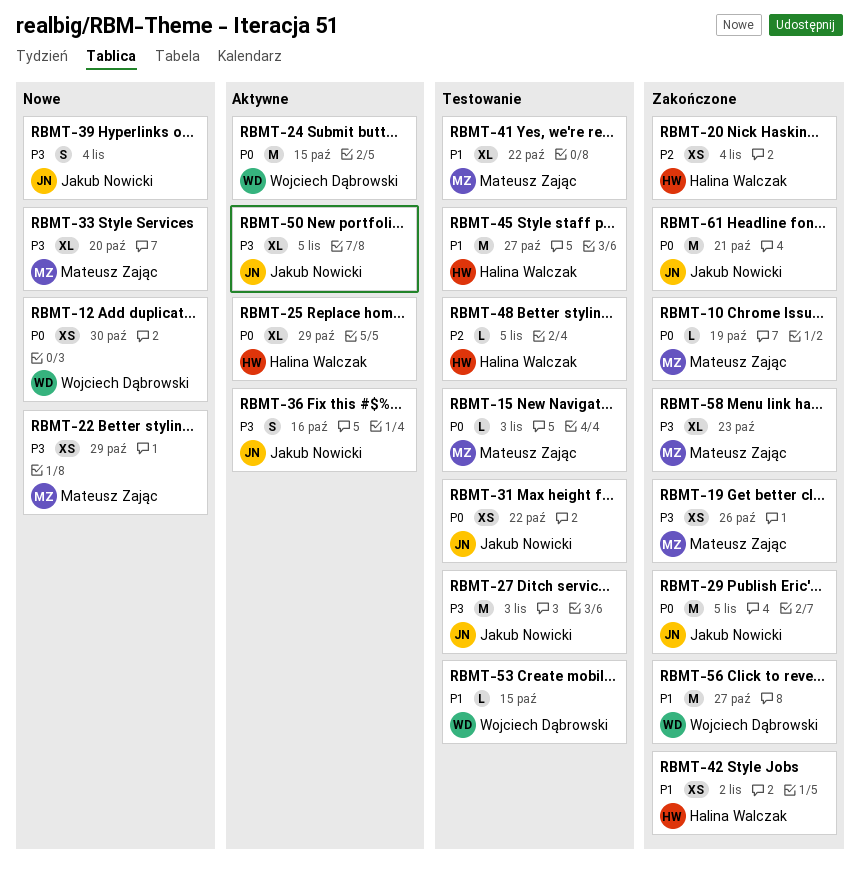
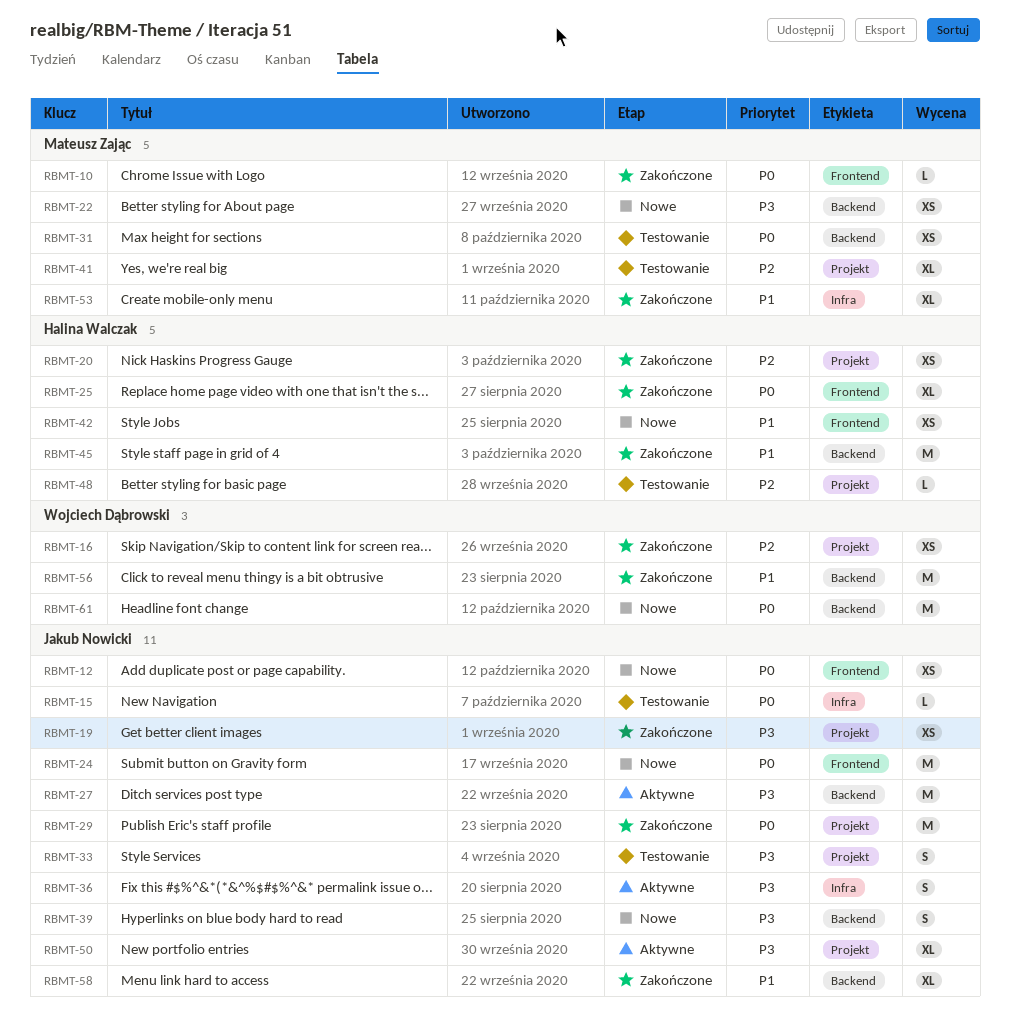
RBMT-12, owner: Wojciech Dąbrowski -> Jakub Nowicki
RBMT-15, owner: Mateusz Zając -> Jakub Nowicki
RBMT-16: none -> present
RBMT-19, owner: Mateusz Zając -> Jakub Nowicki
RBMT-24, status: Aktywne -> Nowe
RBMT-24, owner: Wojciech Dąbrowski -> Jakub Nowicki
RBMT-25, status: Aktywne -> Zakończone
RBMT-27, status: Testowanie -> Aktywne
RBMT-31, owner: Jakub Nowicki -> Mateusz Zając
RBMT-33, status: Nowe -> Testowanie
RBMT-33, owner: Mateusz Zając -> Jakub Nowicki
RBMT-33, estimate: XL -> S
RBMT-41, priority: P1 -> P2
RBMT-42, status: Zakończone -> Nowe
RBMT-45, status: Testowanie -> Zakończone
RBMT-53, status: Testowanie -> Zakończone
RBMT-53, owner: Wojciech Dąbrowski -> Mateusz Zając
RBMT-53, estimate: L -> XL
RBMT-58, owner: Mateusz Zając -> Jakub Nowicki
RBMT-58, priority: P3 -> P1
RBMT-61, status: Zakończone -> Nowe
RBMT-61, owner: Jakub Nowicki -> Wojciech Dąbrowski

